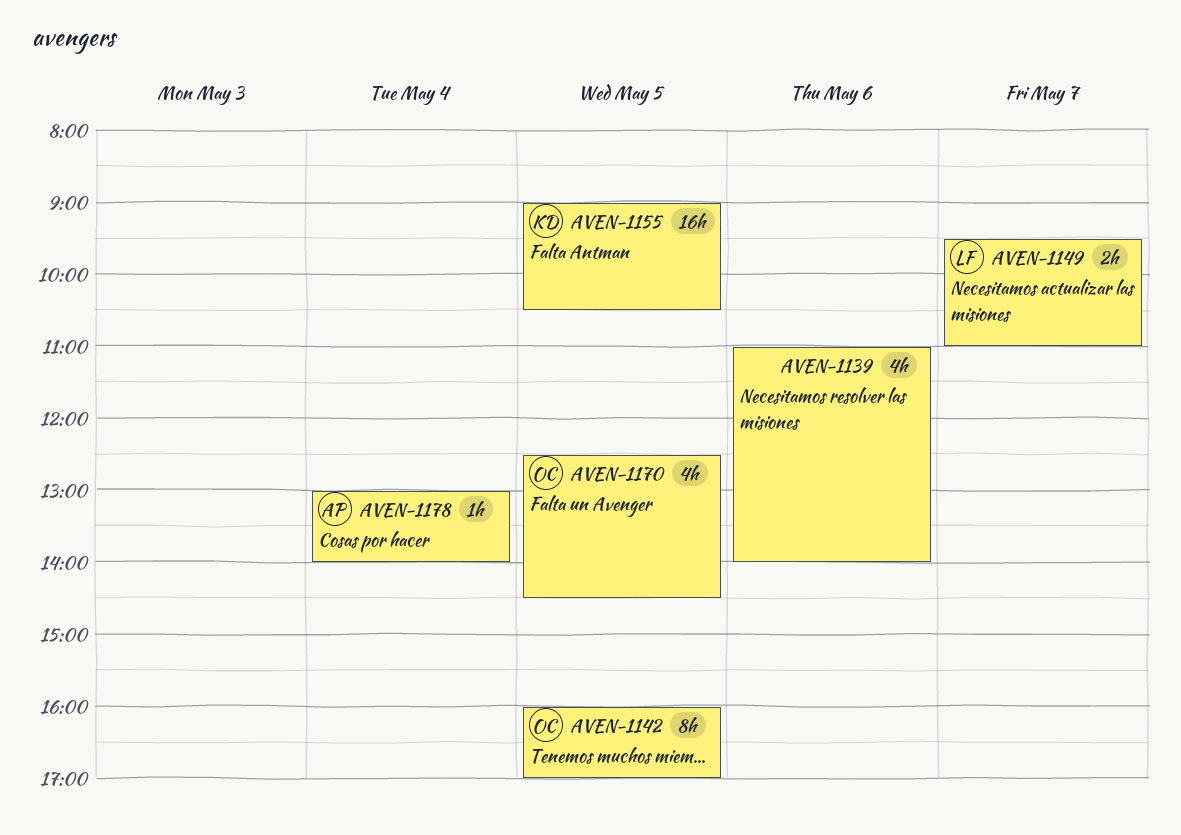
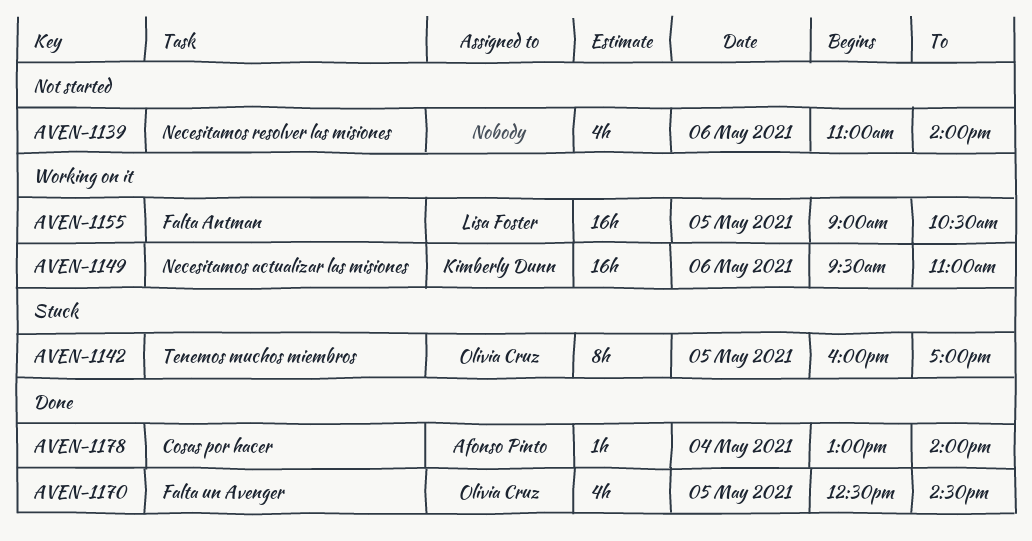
AVEN-1149, owner: Lisa Foster -> Kimberly Dunn
AVEN-1149, estimate: 2h -> 16h
AVEN-1149, day: May 7 -> May 6
AVEN-1155, owner: Kimberly Dunn -> Lisa Foster

